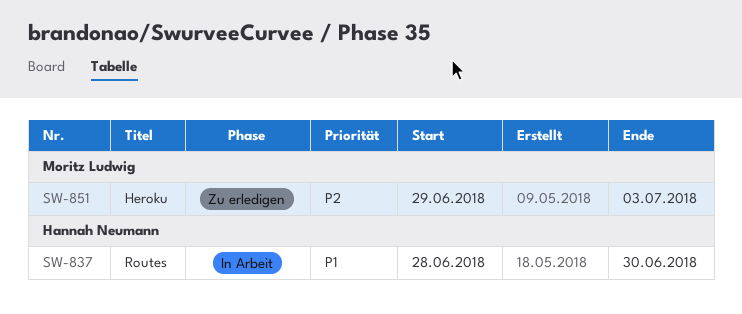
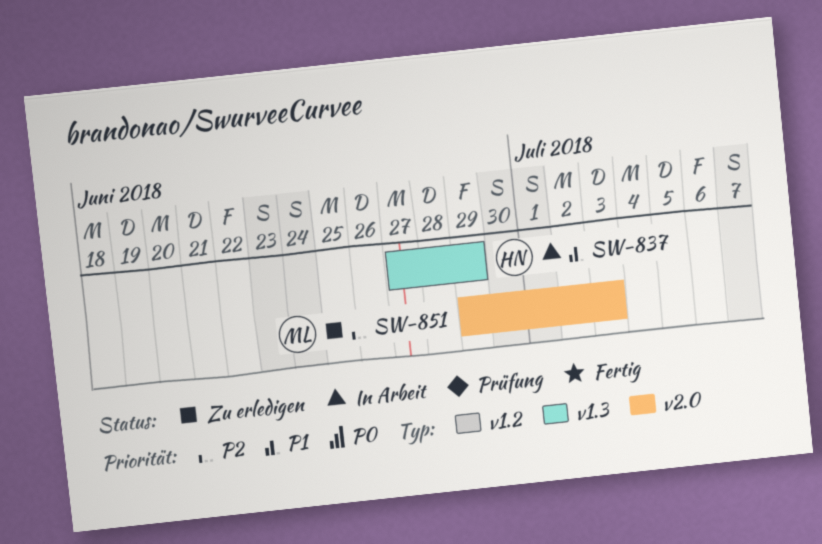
SW-837, start: Jun 28 -> Jun 27
SW-837, due: Jun 30 -> Jun 29

